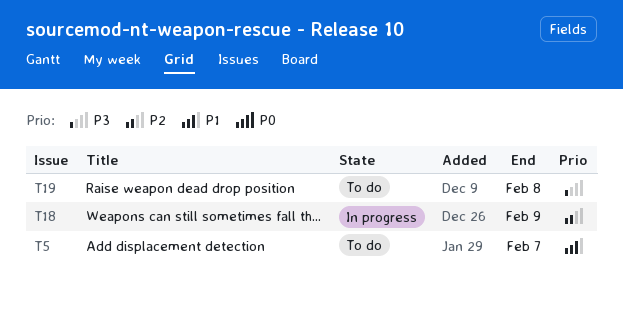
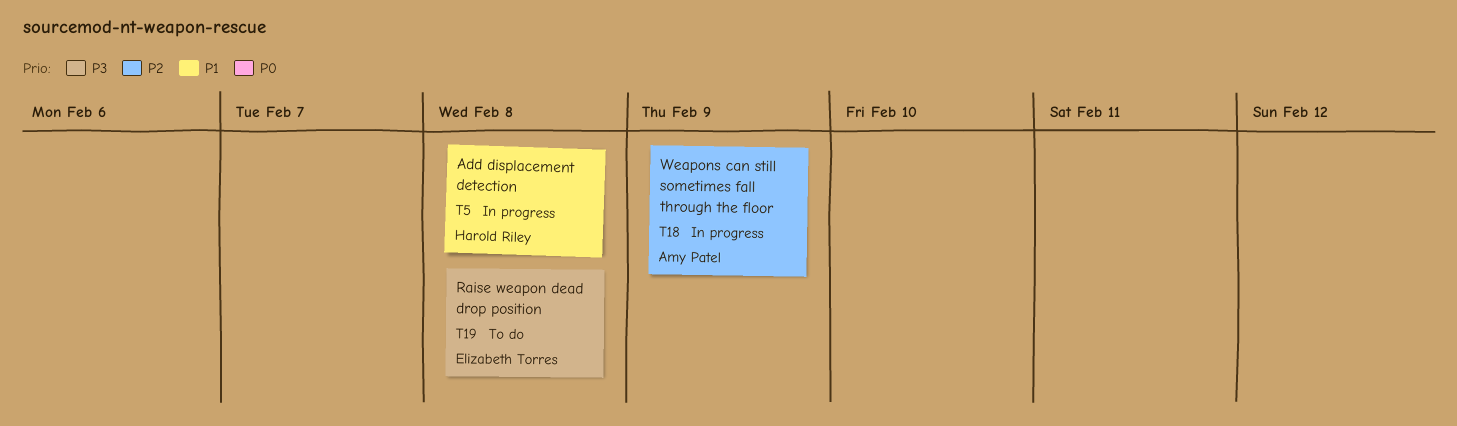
T5, status: To do -> In progress
T5, due: Feb 7 -> Feb 8

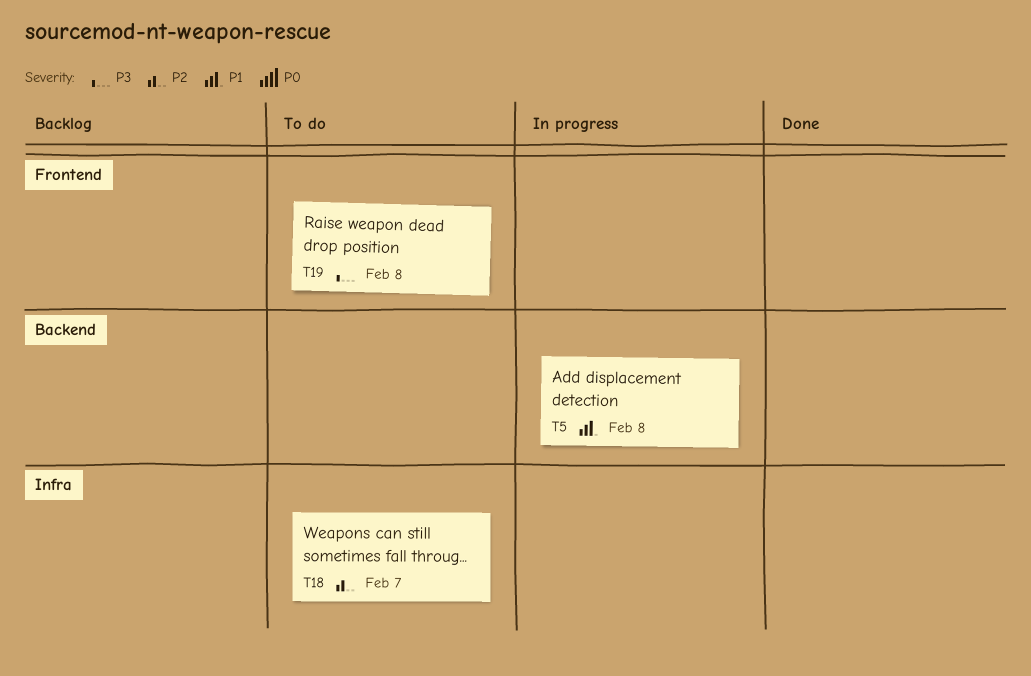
T18, status: In progress -> To do
T18, due: Feb 9 -> Feb 7

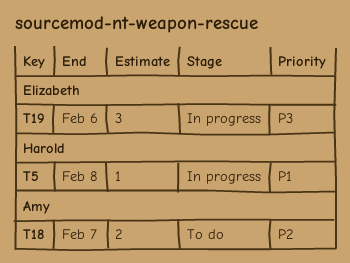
T19, status: To do -> In progress
T19, due: Feb 8 -> Feb 6

